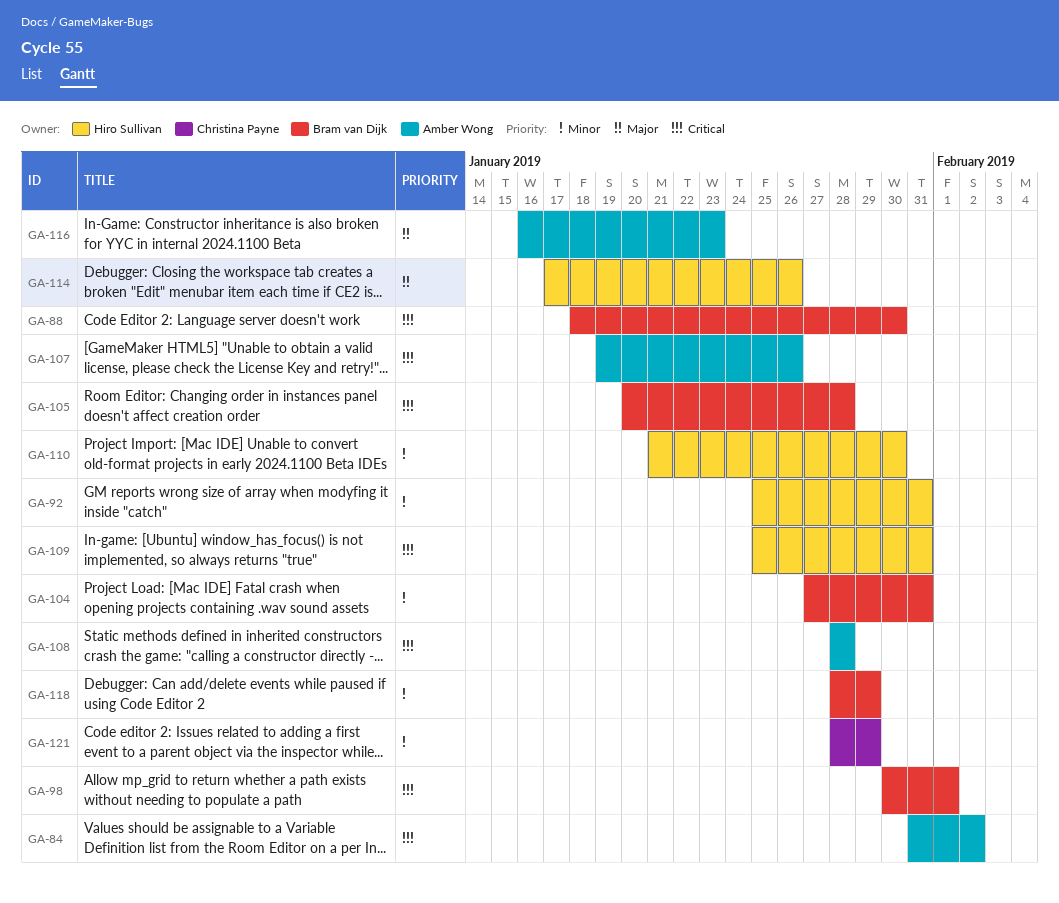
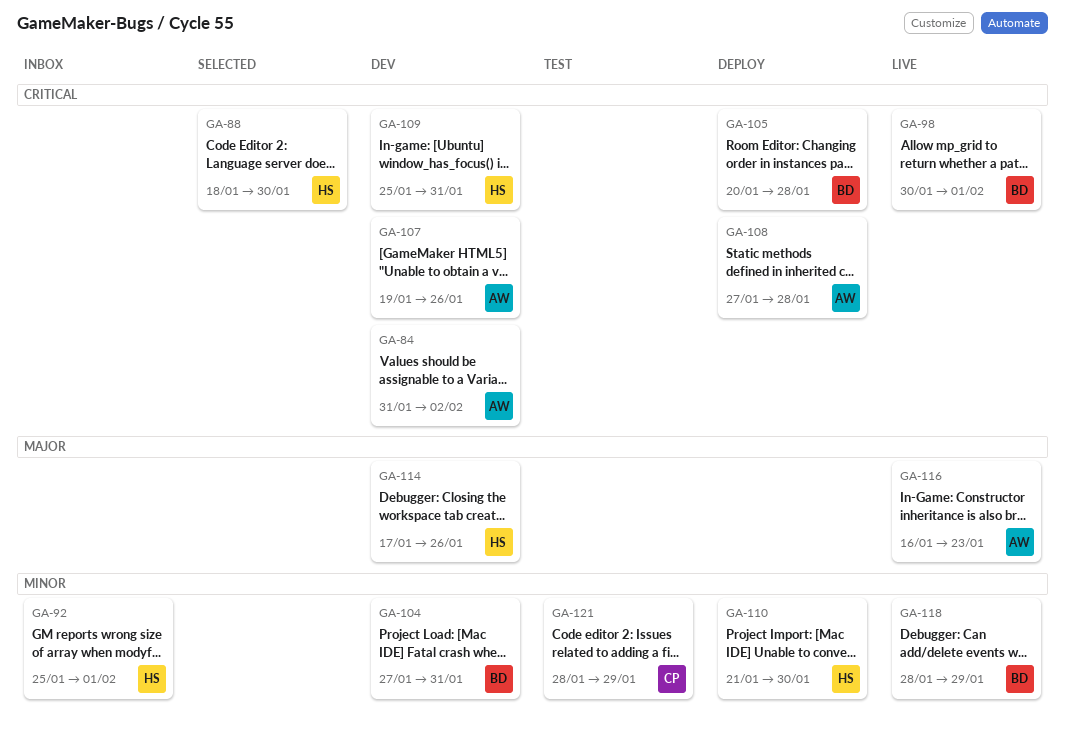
GA-88, owner: Bram van Dijk -> Hiro Sullivan
GA-92, due: Jan 31 -> Feb 1
GA-108, start: Jan 28 -> Jan 27

